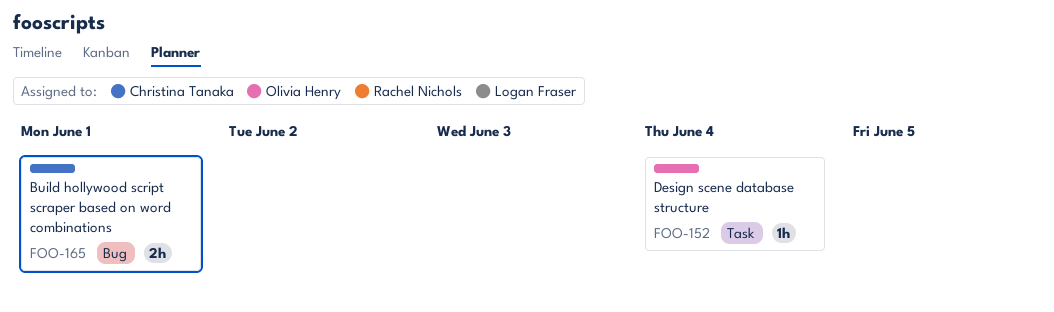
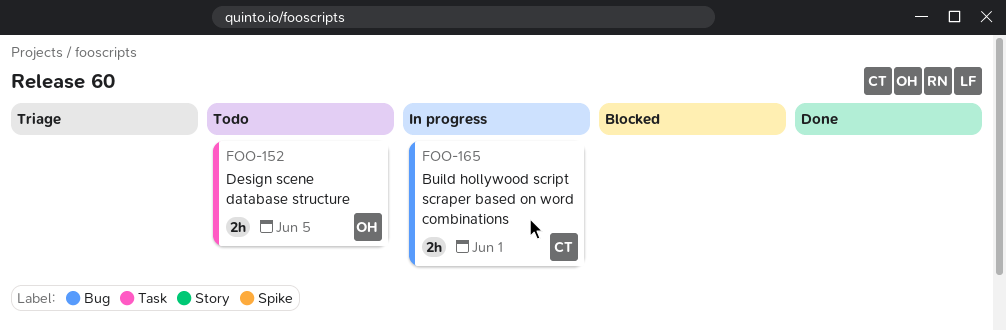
FOO-152, estimate: 1h -> 2h
FOO-152, due: Jun 4 -> Jun 5

